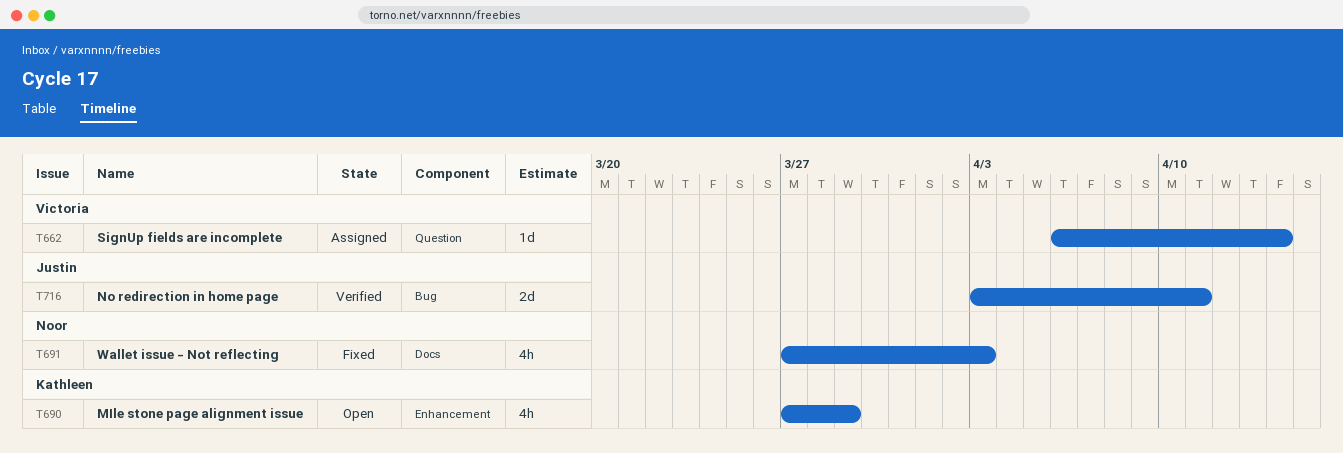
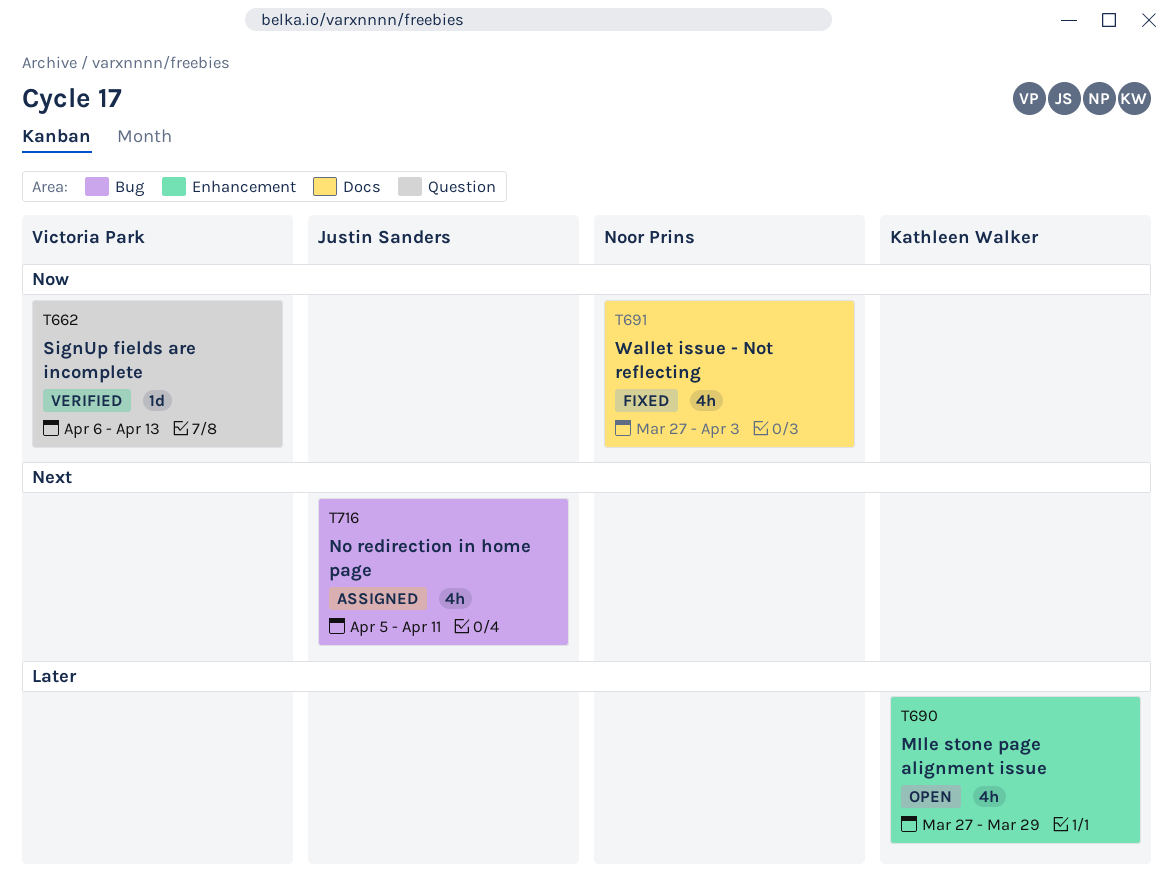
T662, status: Assigned -> Verified
T662, due: Apr 14 -> Apr 13
T716, status: Verified -> Assigned
T716, estimate: 2d -> 4h
T716, start: Apr 3 -> Apr 5

